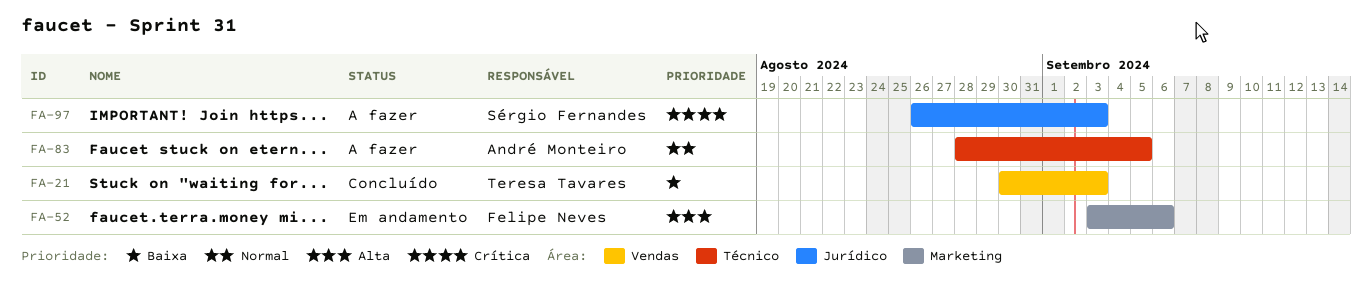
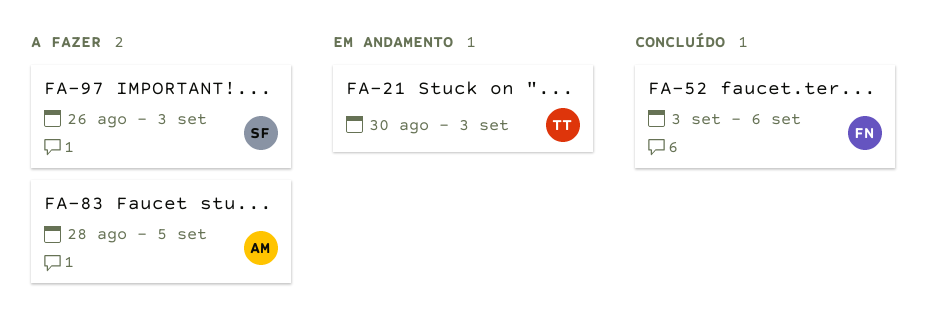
FA-21, status: Concluído -> Em andamento
FA-52, status: Em andamento -> Concluído

